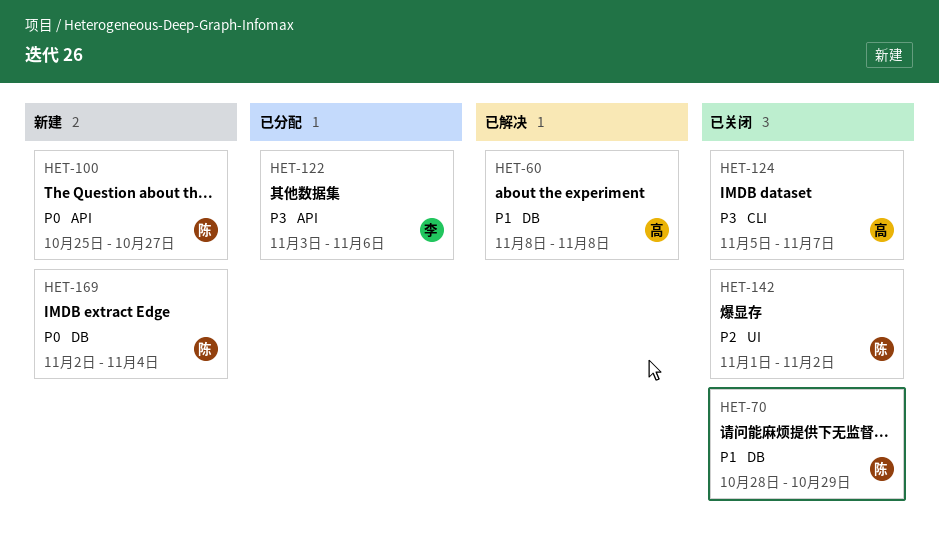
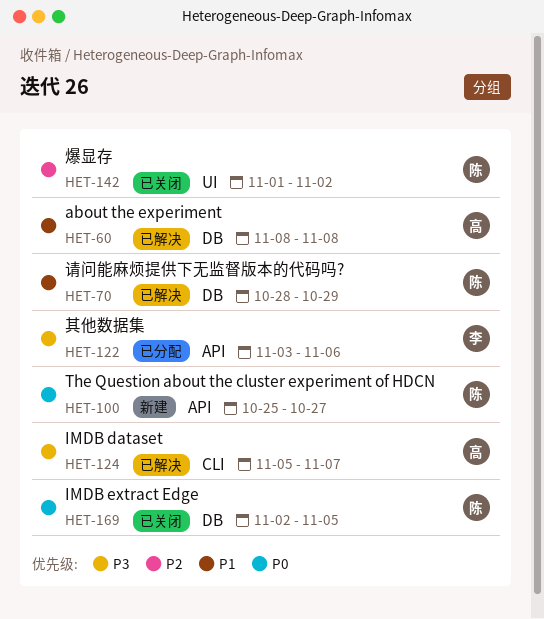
HET-70, status: 已关闭 -> 已解决
HET-124, status: 已关闭 -> 已解决
HET-169, status: 新建 -> 已关闭
HET-169, due: Nov 4 -> Nov 5

